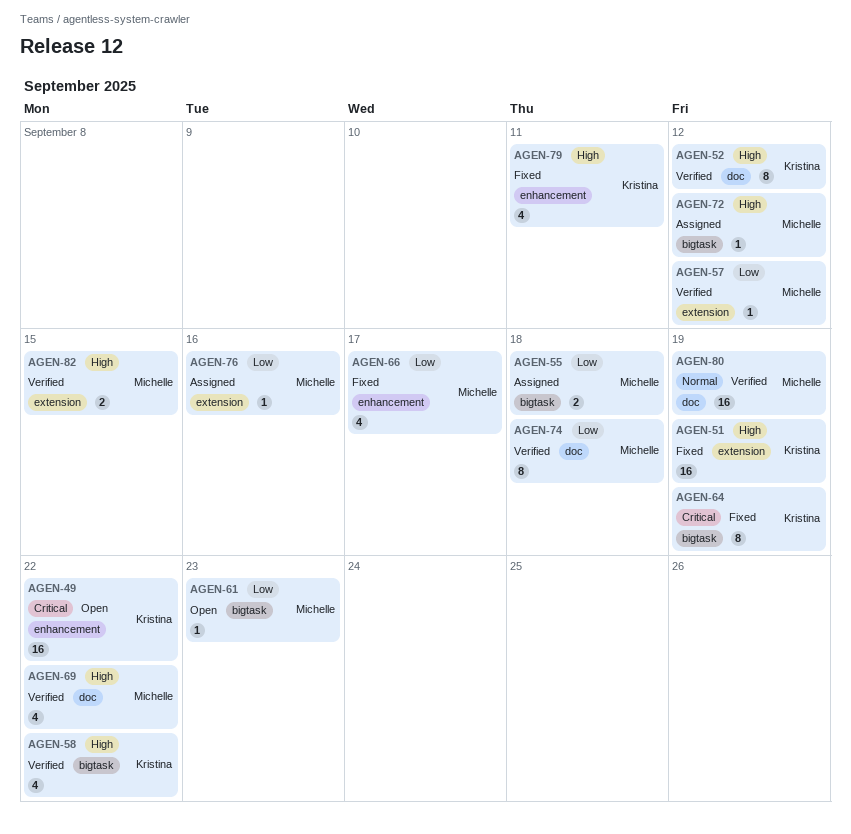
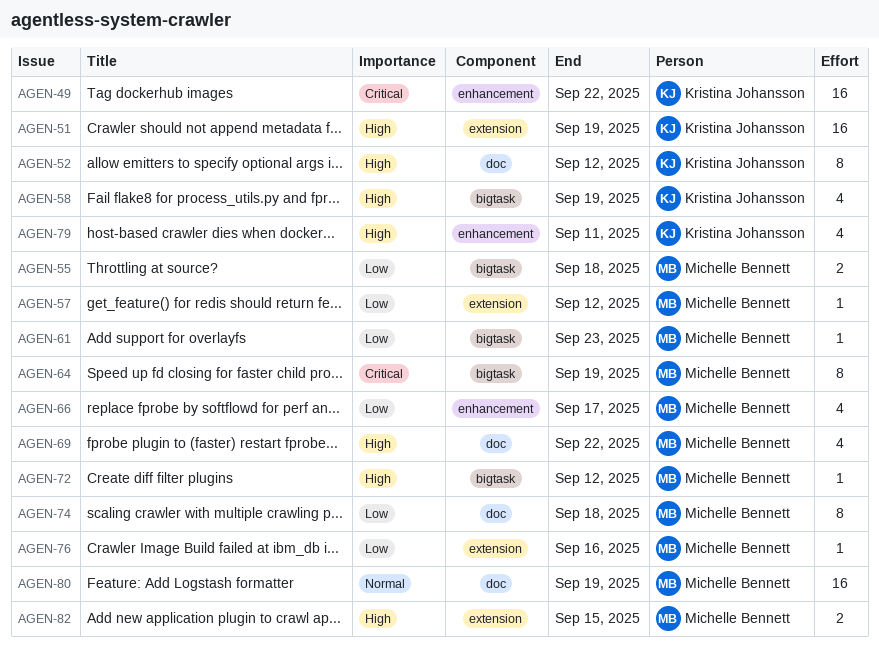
AGEN-58, due: Sep 22 -> Sep 19
AGEN-64, owner: Kristina Johansson -> Michelle Bennett

